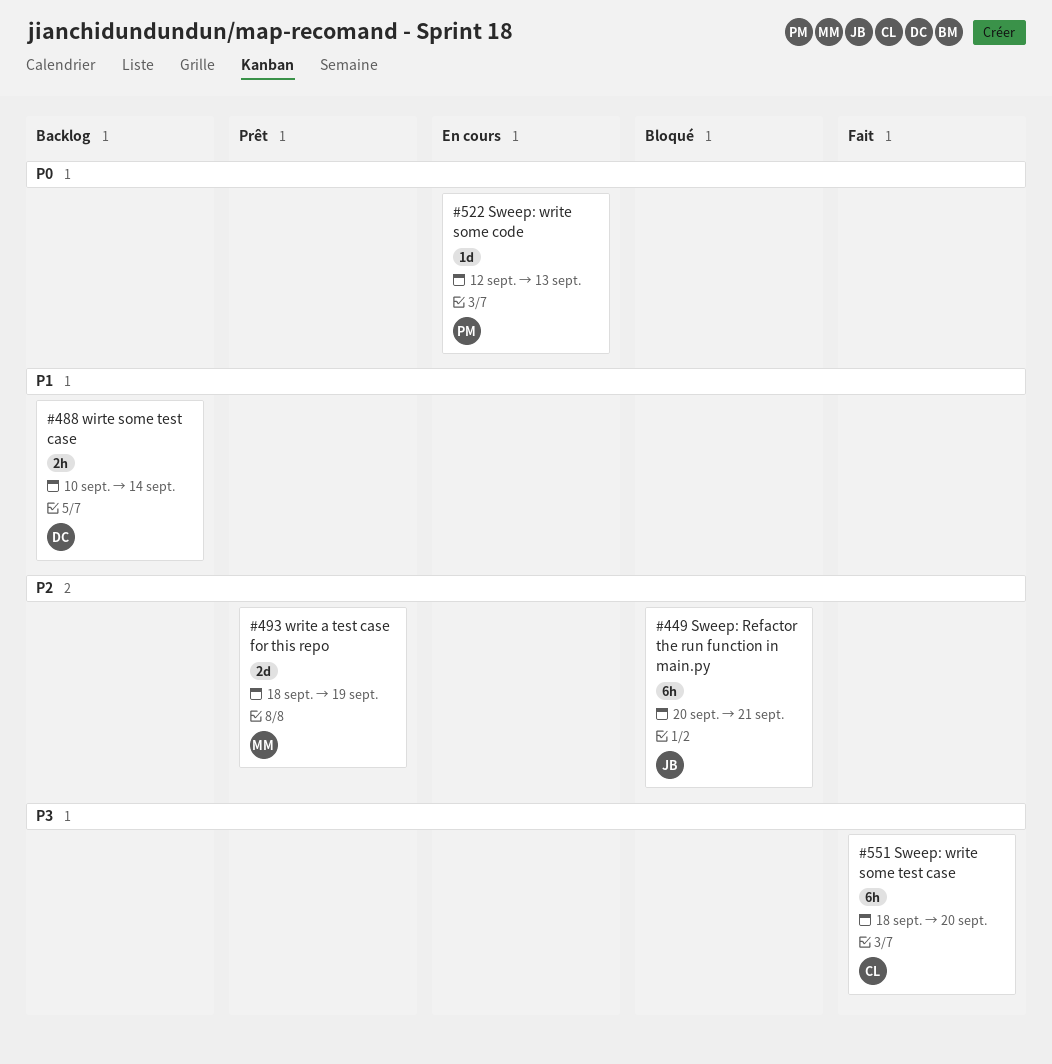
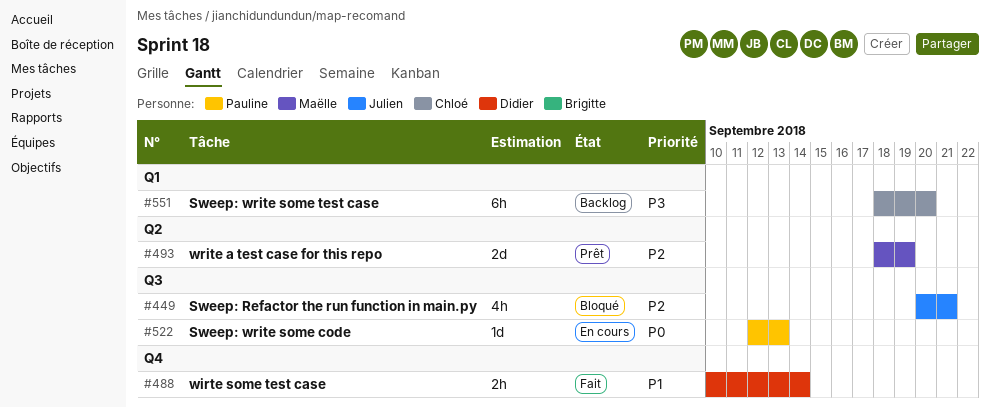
#449, estimate: 6h -> 4h
#488, status: Backlog -> Fait
#551, status: Fait -> Backlog

